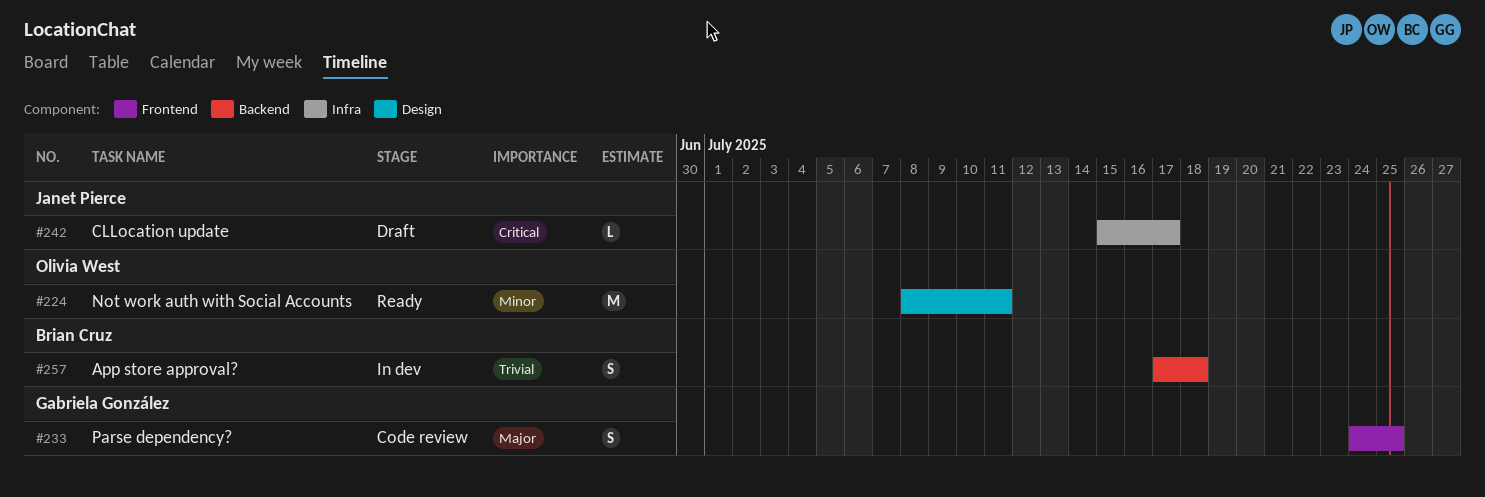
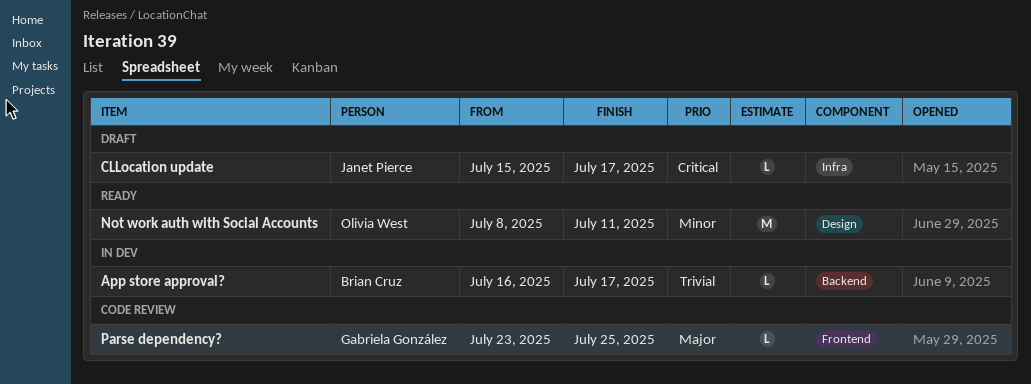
App store approval?, estimate: S -> L
App store approval?, start: Jul 17 -> Jul 16
App store approval?, due: Jul 18 -> Jul 17
Parse dependency?, estimate: S -> L
Parse dependency?, start: Jul 24 -> Jul 23

